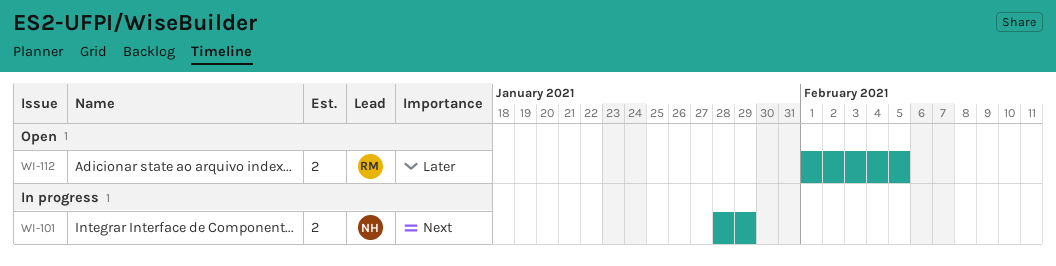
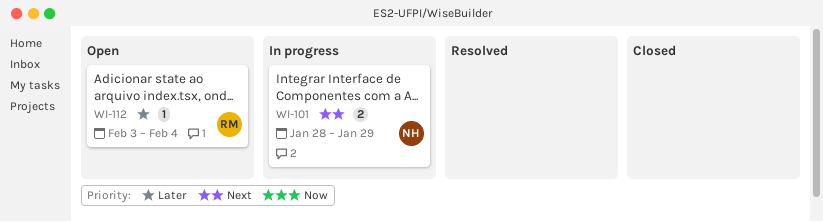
WI-112, estimate: 2 -> 1
WI-112, start: Feb 1 -> Feb 3
WI-112, due: Feb 5 -> Feb 4

